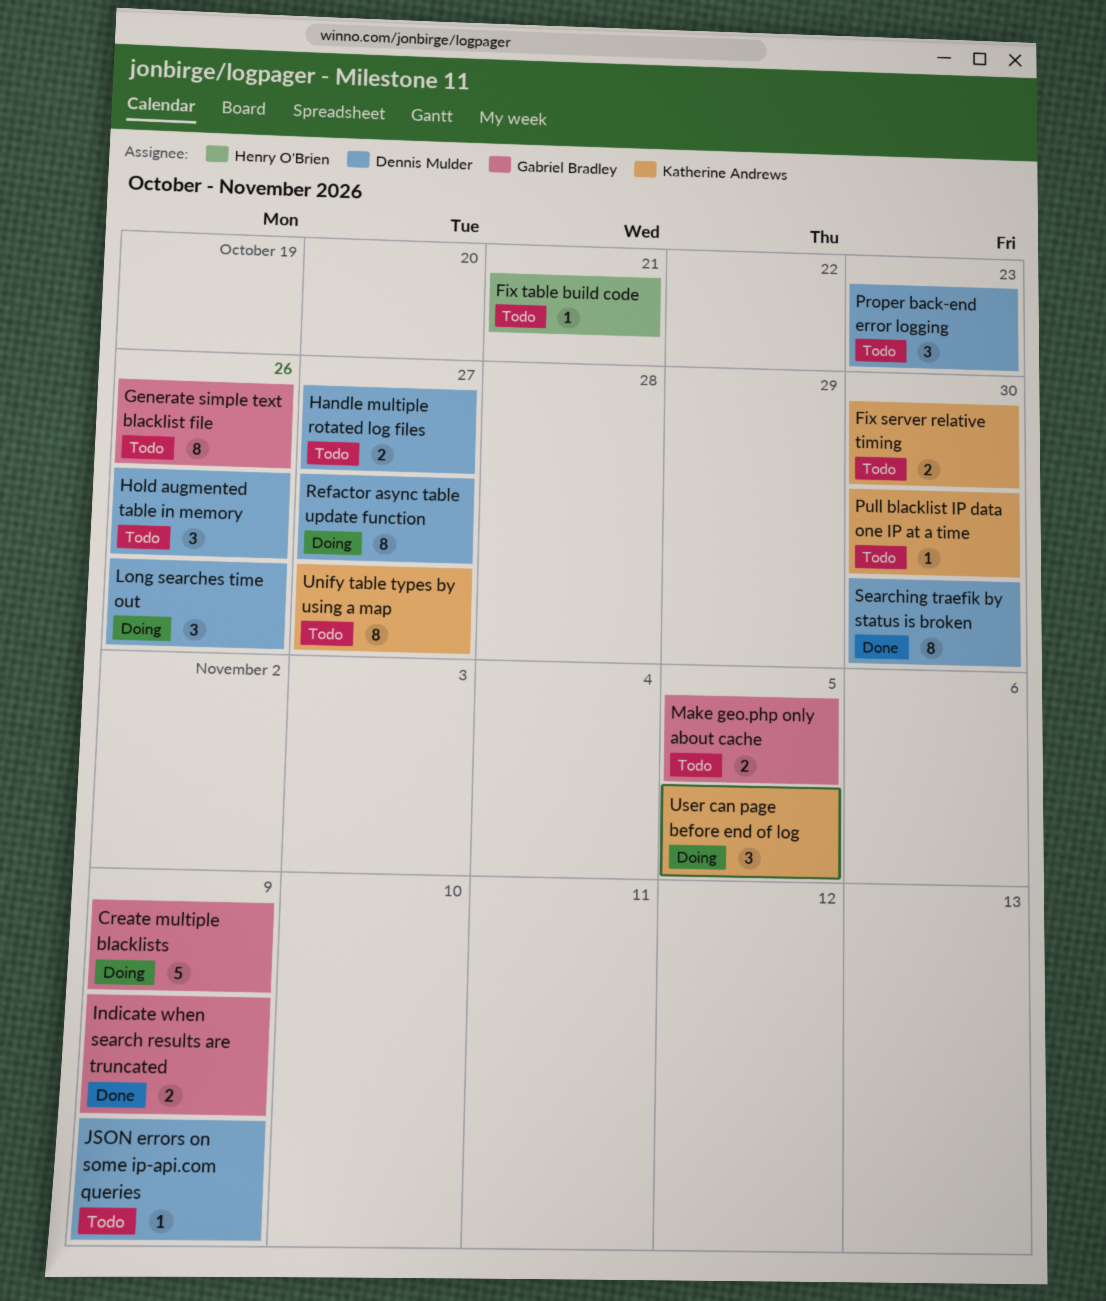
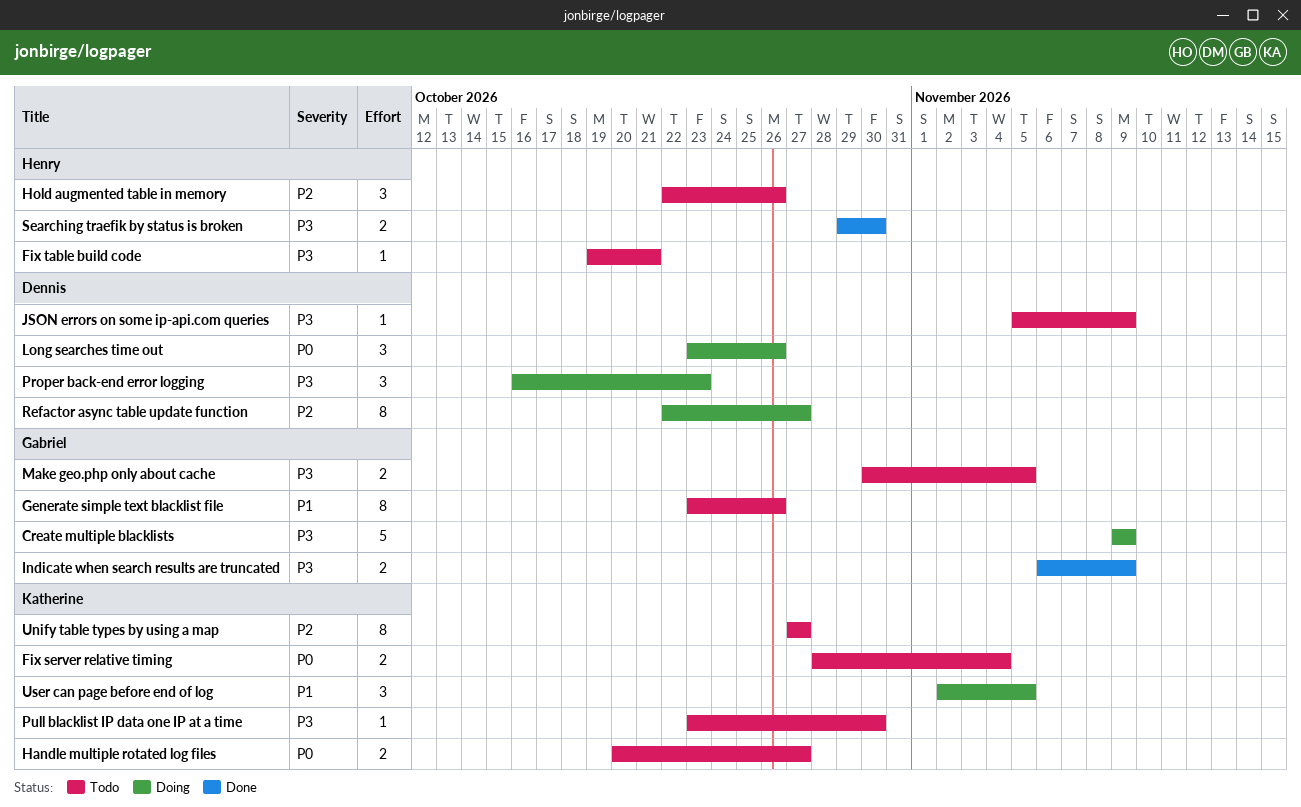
Fix server relative timing, due: Oct 30 -> Nov 4
Handle multiple rotated log files, owner: Dennis Mulder -> Katherine Andrews
Hold augmented table in memory, owner: Dennis Mulder -> Henry O'Brien
Proper back-end error logging, status: Todo -> Doing
Searching traefik by status is broken, owner: Dennis Mulder -> Henry O'Brien
Searching traefik by status is broken, estimate: 8 -> 2

